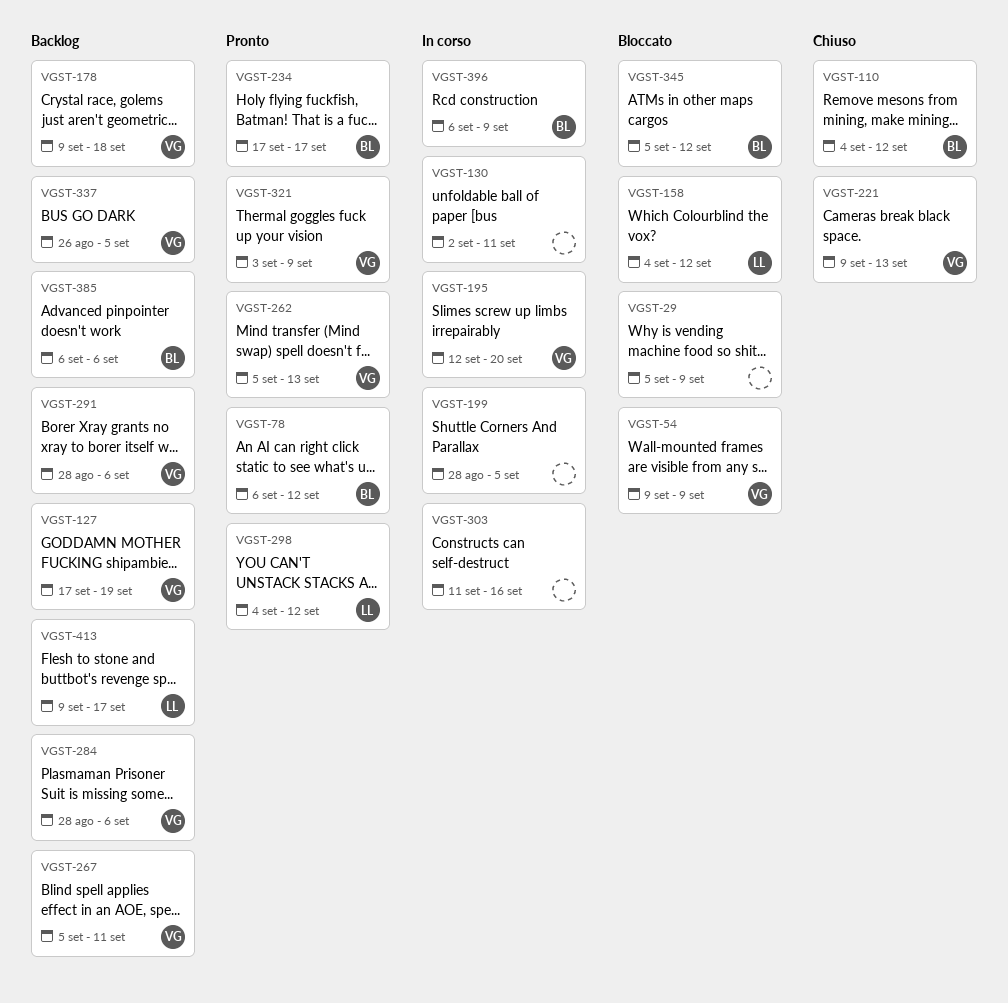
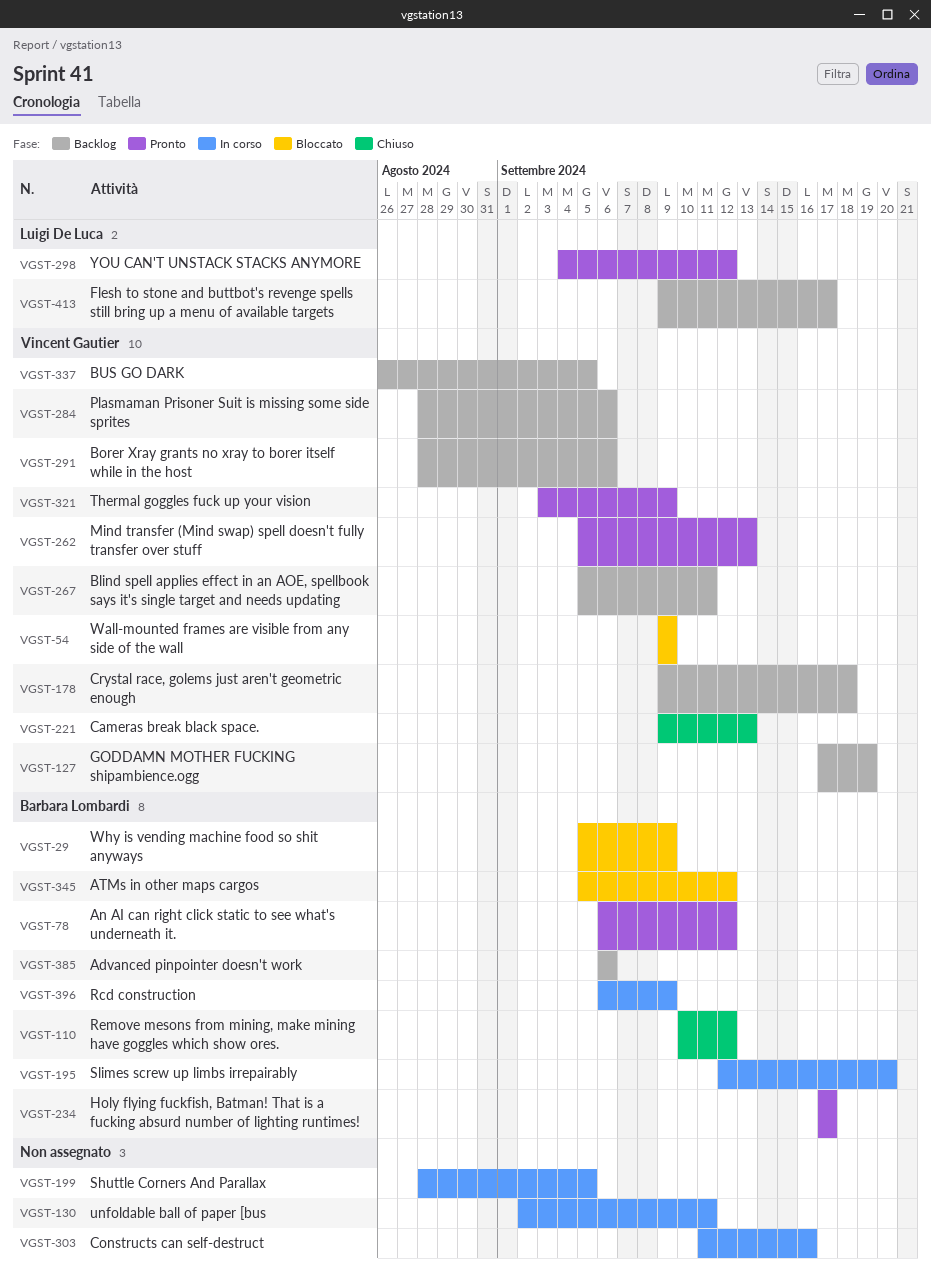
VGST-29, owner: none -> Barbara Lombardi
VGST-110, start: Sep 4 -> Sep 10
VGST-158: present -> none
VGST-195, owner: Vincent Gautier -> Barbara Lombardi

